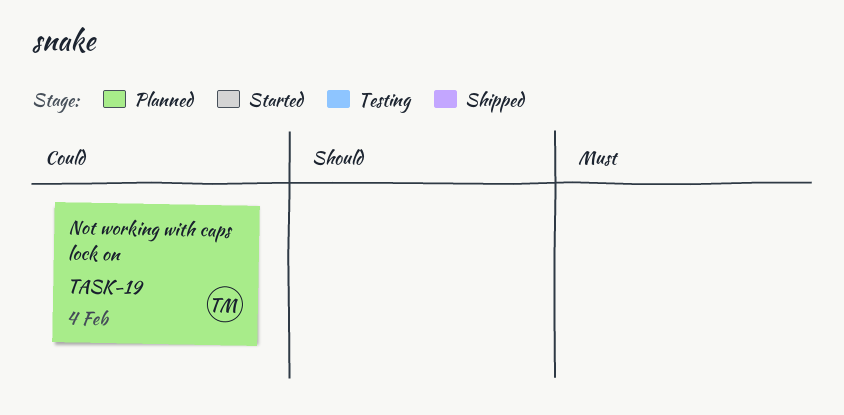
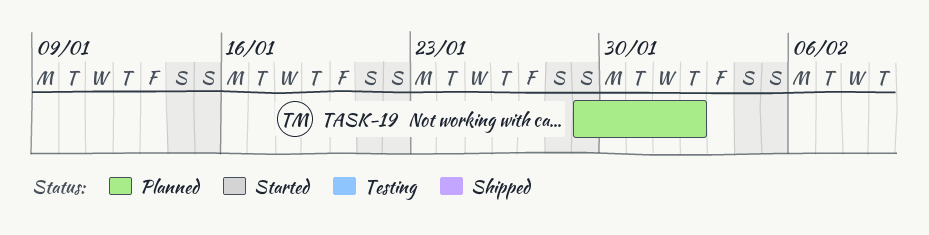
TASK-19, due: Feb 4 -> Feb 2

